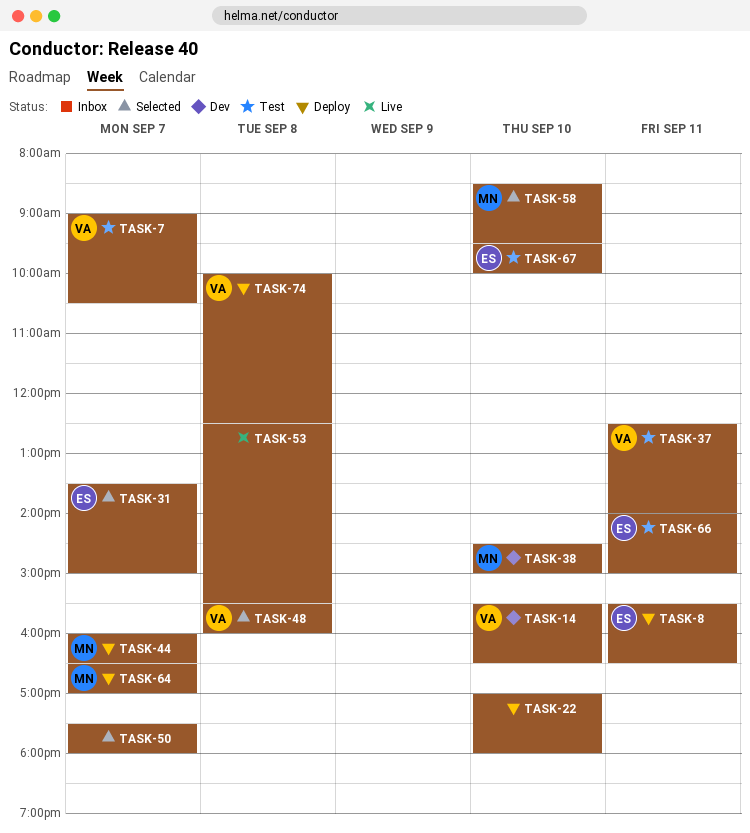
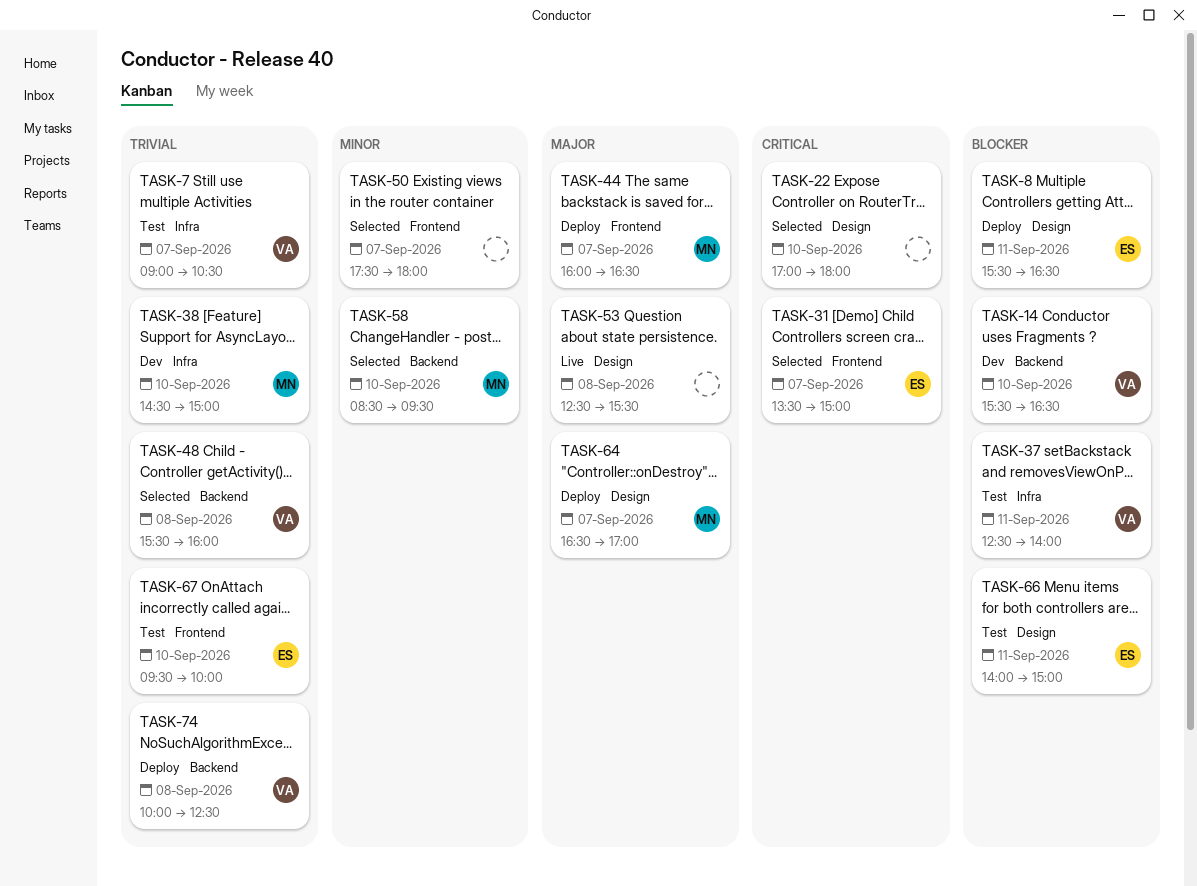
TASK-22, status: Deploy -> Selected

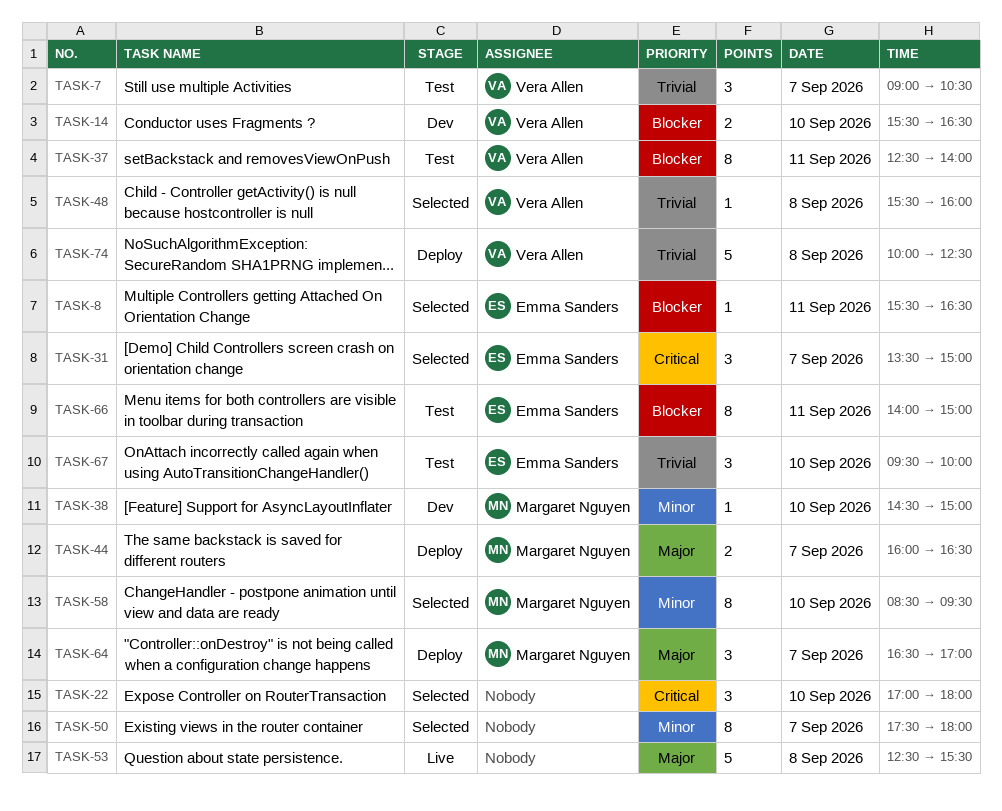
TASK-8, status: Deploy -> Selected
TASK-38, priority: Trivial -> Minor

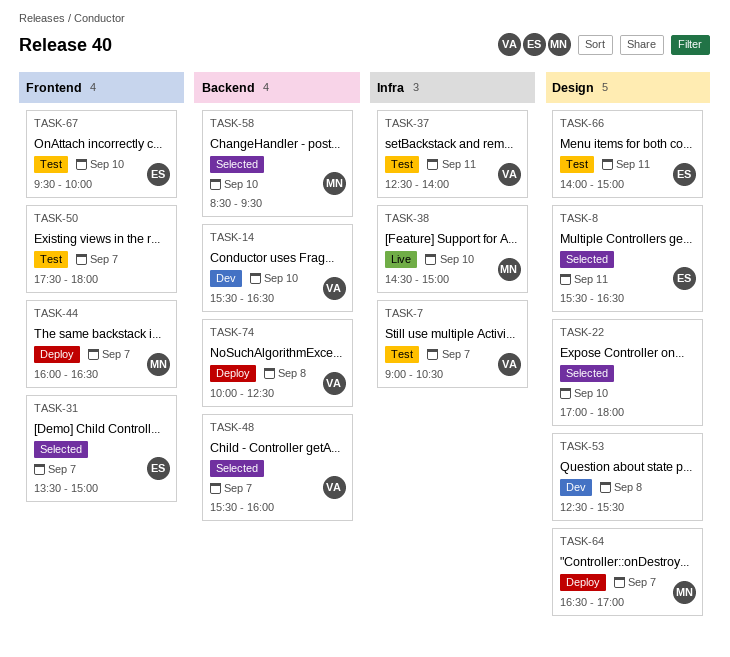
TASK-38, status: Dev -> Live
TASK-48, day: Sep 8 -> Sep 7
TASK-50, status: Selected -> Test
TASK-53, status: Live -> Dev

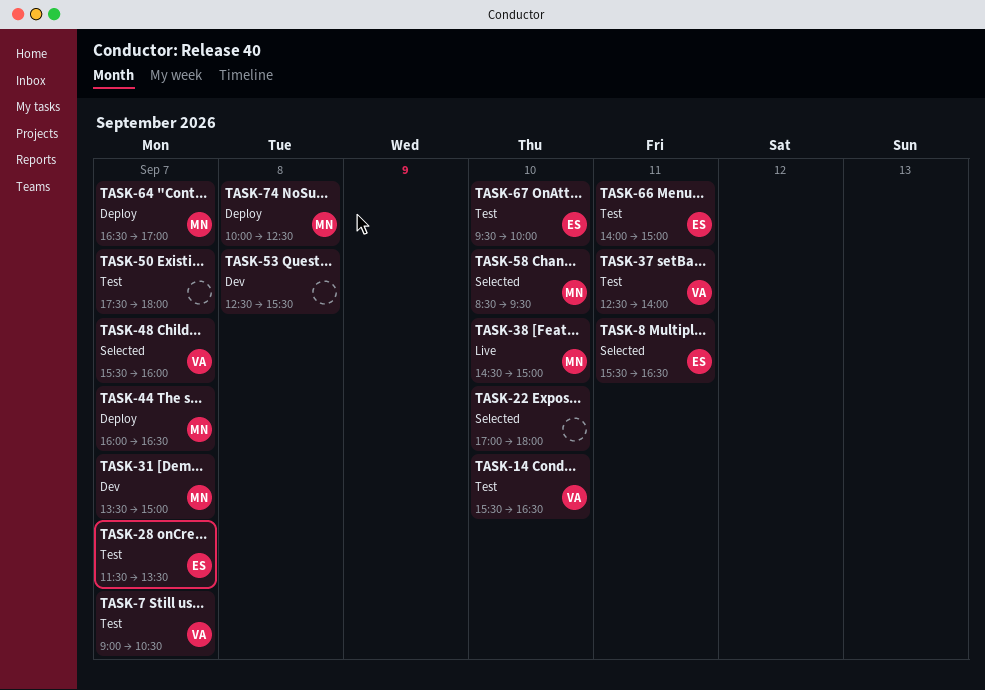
TASK-14, status: Dev -> Test
TASK-28: none -> present
TASK-31, status: Selected -> Dev
TASK-31, owner: ES -> MN
TASK-74, owner: VA -> MN

